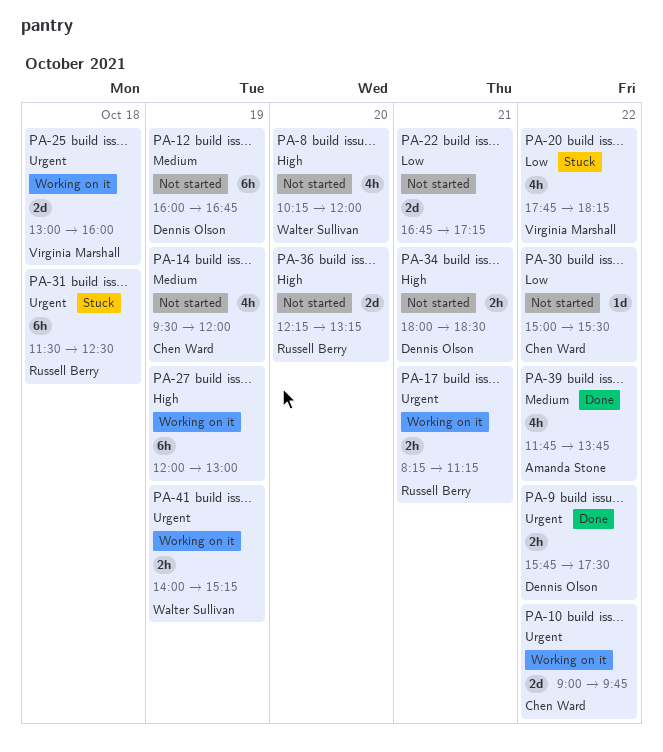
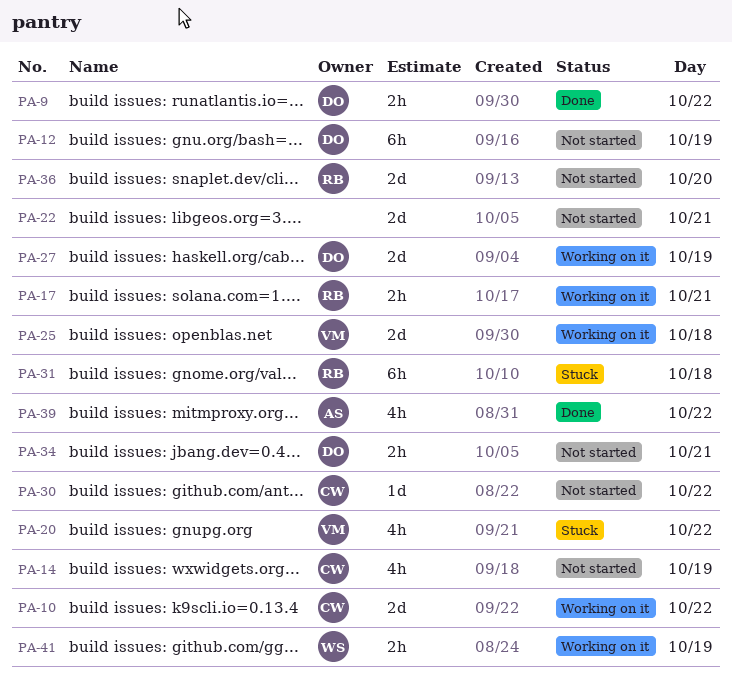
PA-8: present -> none
PA-27, owner: none -> Dennis Olson
PA-27, estimate: 6h -> 2d

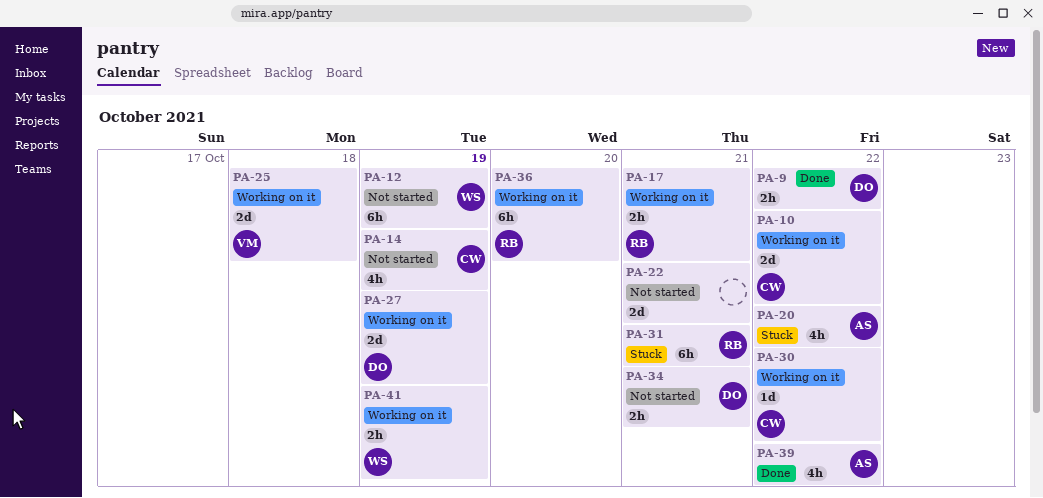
PA-12, owner: DO -> WS
PA-20, owner: VM -> AS
PA-30, status: Not started -> Working on it
PA-31, day: Oct 18 -> Oct 21
PA-36, status: Not started -> Working on it
PA-36, estimate: 2d -> 6h

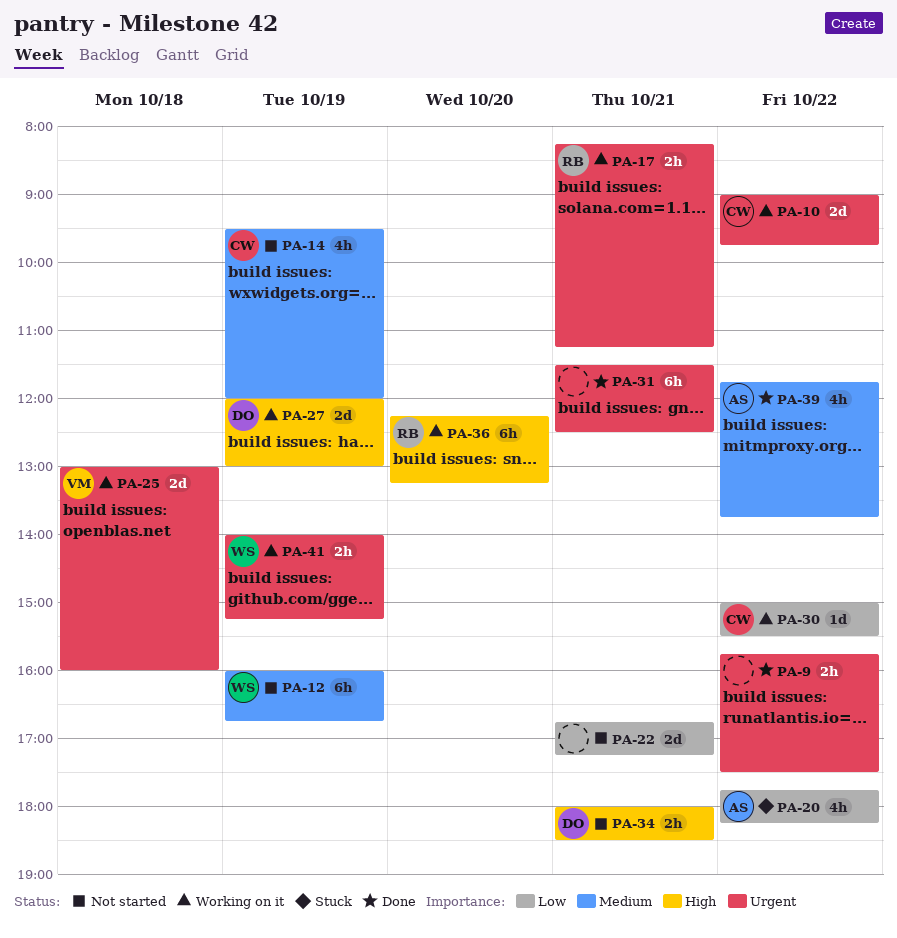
PA-9, owner: DO -> none
PA-31, status: Stuck -> Done
PA-31, owner: RB -> none

